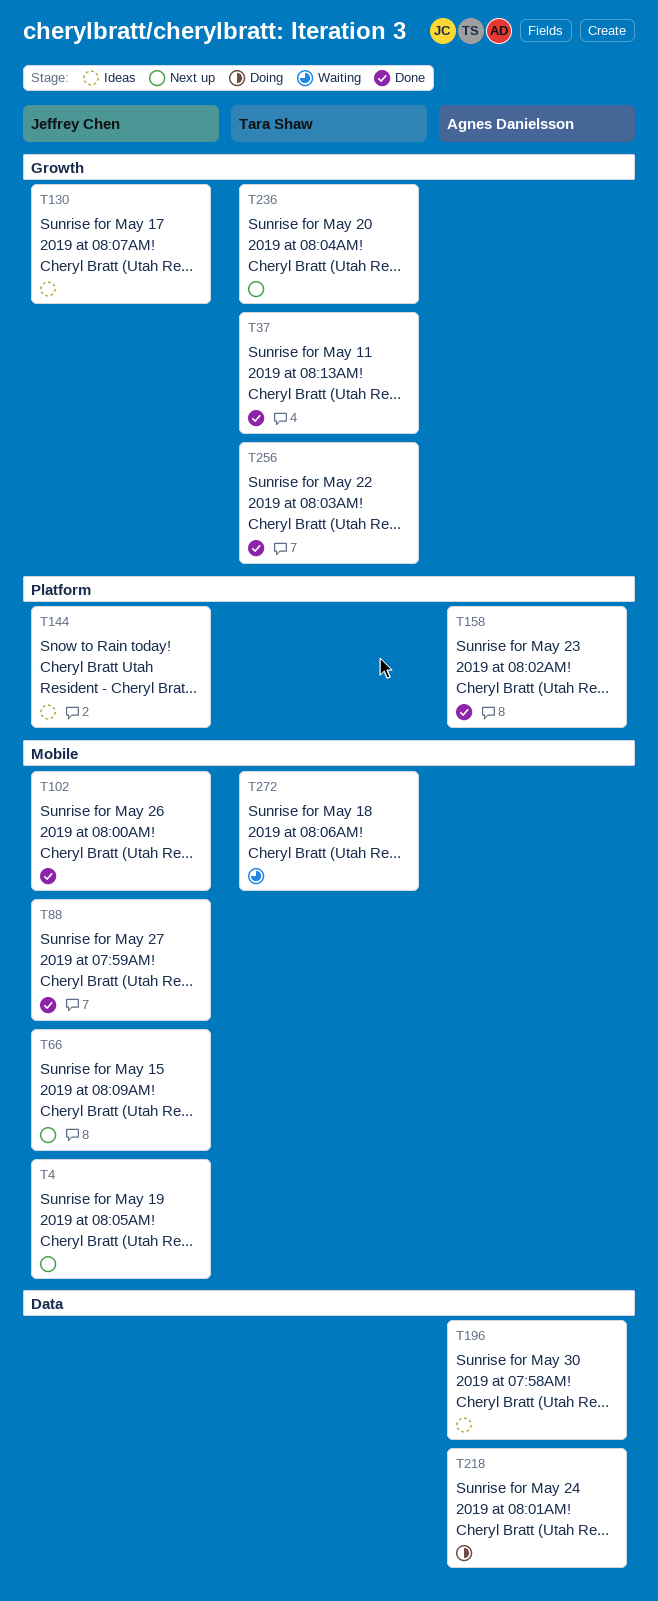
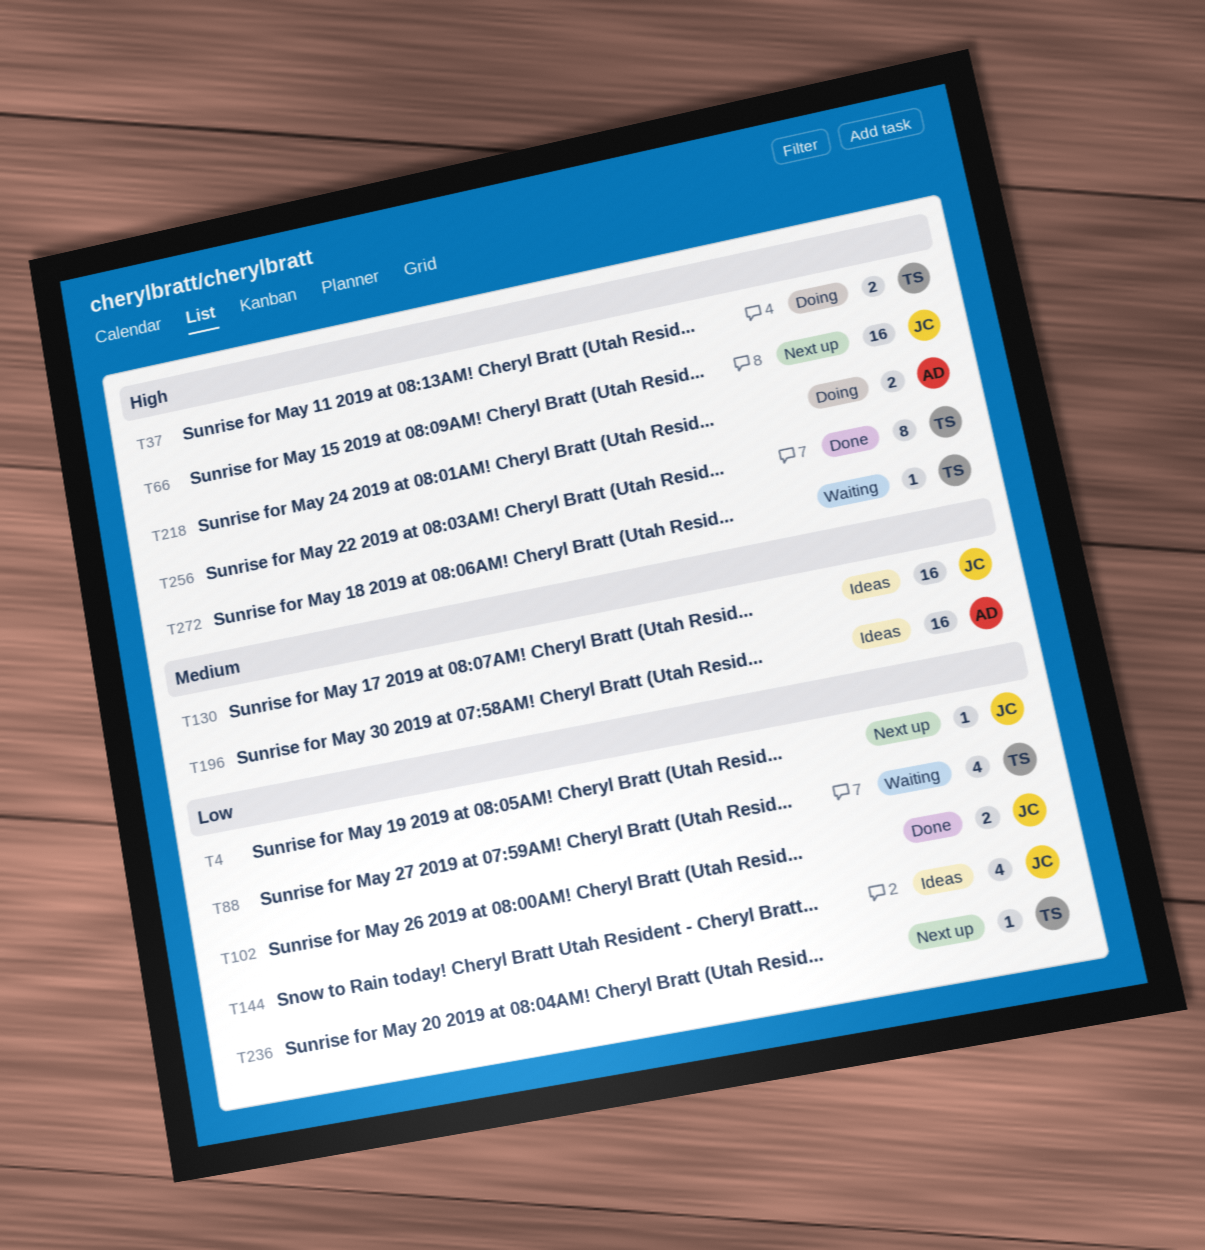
T37, status: Done -> Doing
T88, status: Done -> Waiting
T88, owner: Jeffrey Chen -> Tara Shaw
T158: present -> none

